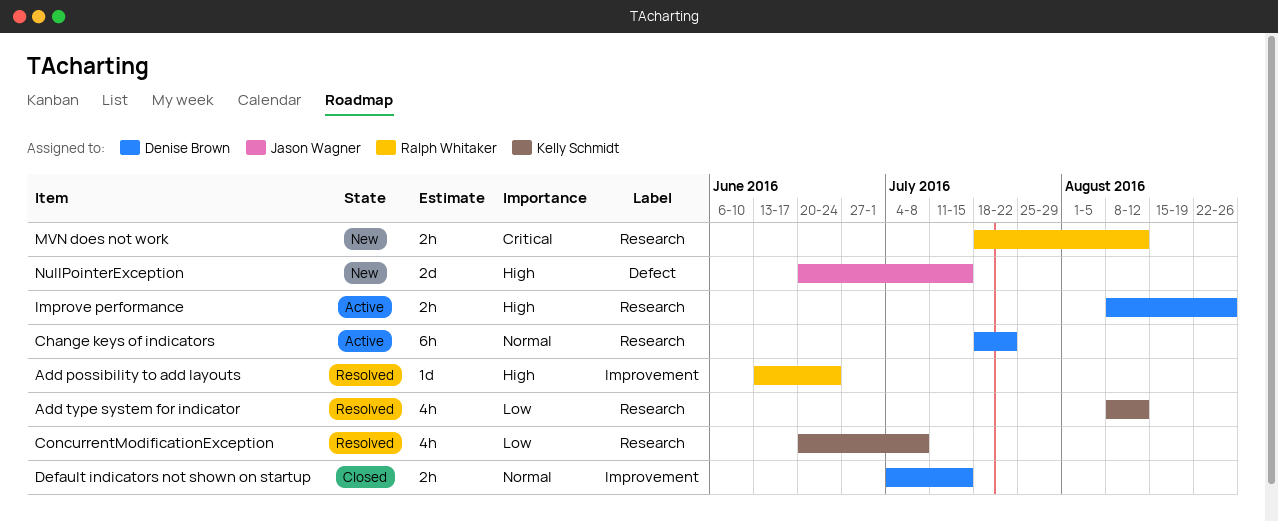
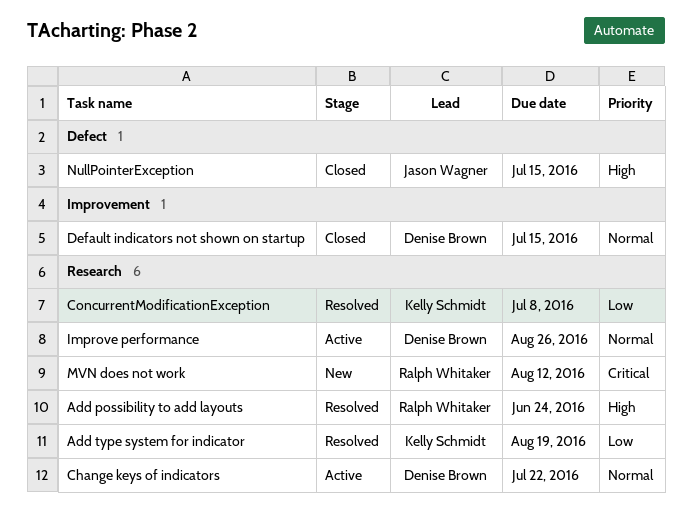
Add possibility to add layouts, label: Improvement -> Research
Add type system for indicator, due: Aug 12 -> Aug 19
Improve performance, priority: High -> Normal
NullPointerException, status: New -> Closed

